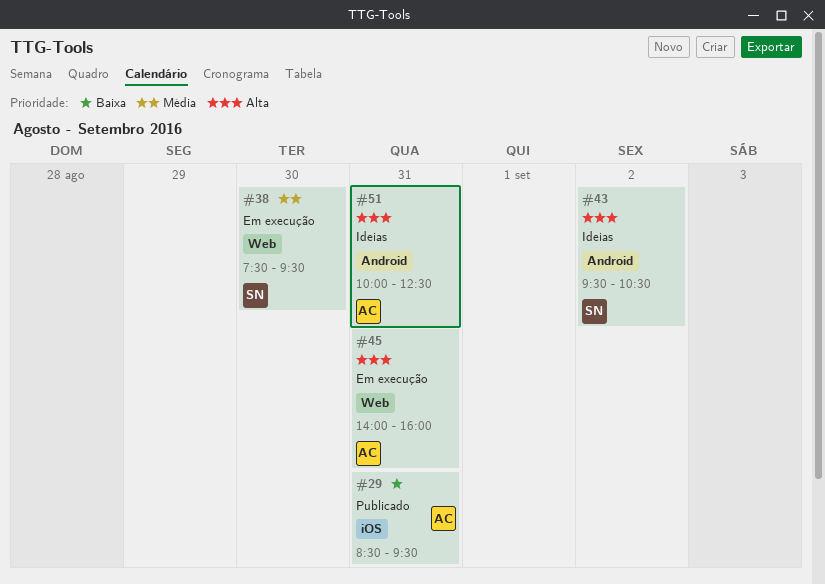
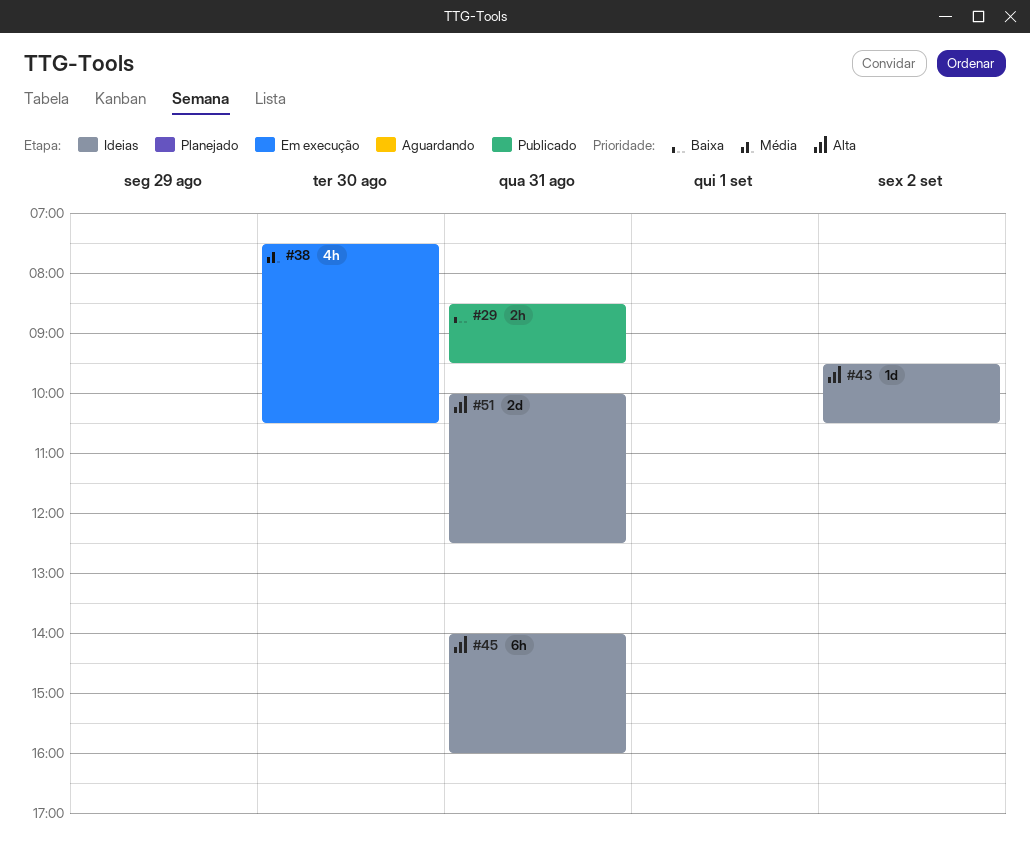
#38, ends: 09:30 -> 10:30
#45, status: Em execução -> Ideias

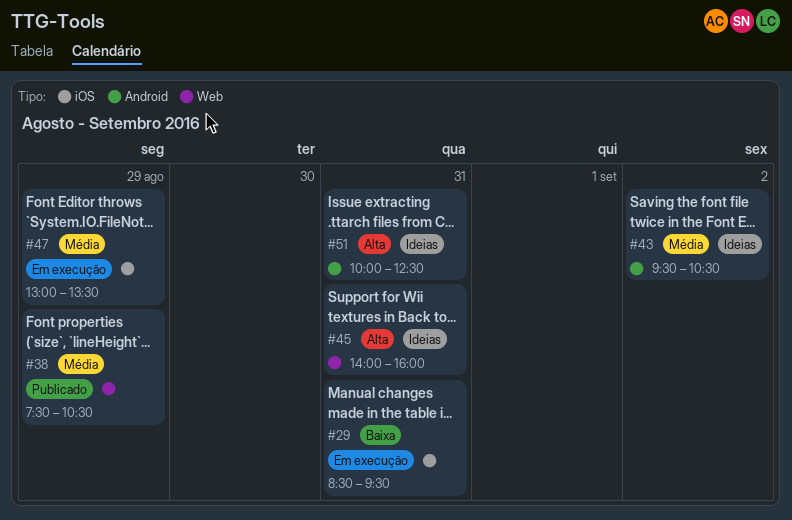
#29, status: Publicado -> Em execução
#38, status: Em execução -> Publicado
#38, day: Aug 30 -> Aug 29
#43, priority: Alta -> Média
#47: none -> present

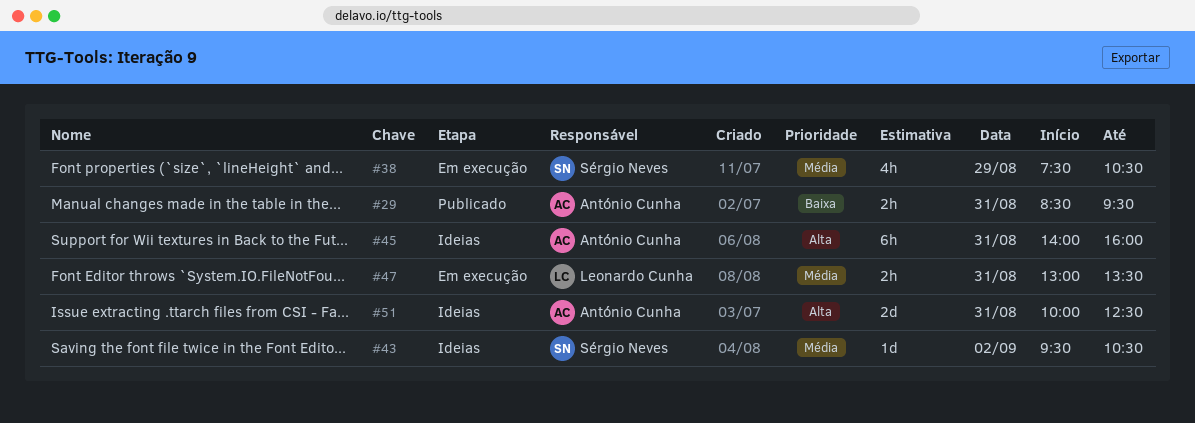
#29, status: Em execução -> Publicado
#38, status: Publicado -> Em execução
#47, day: Aug 29 -> Aug 31

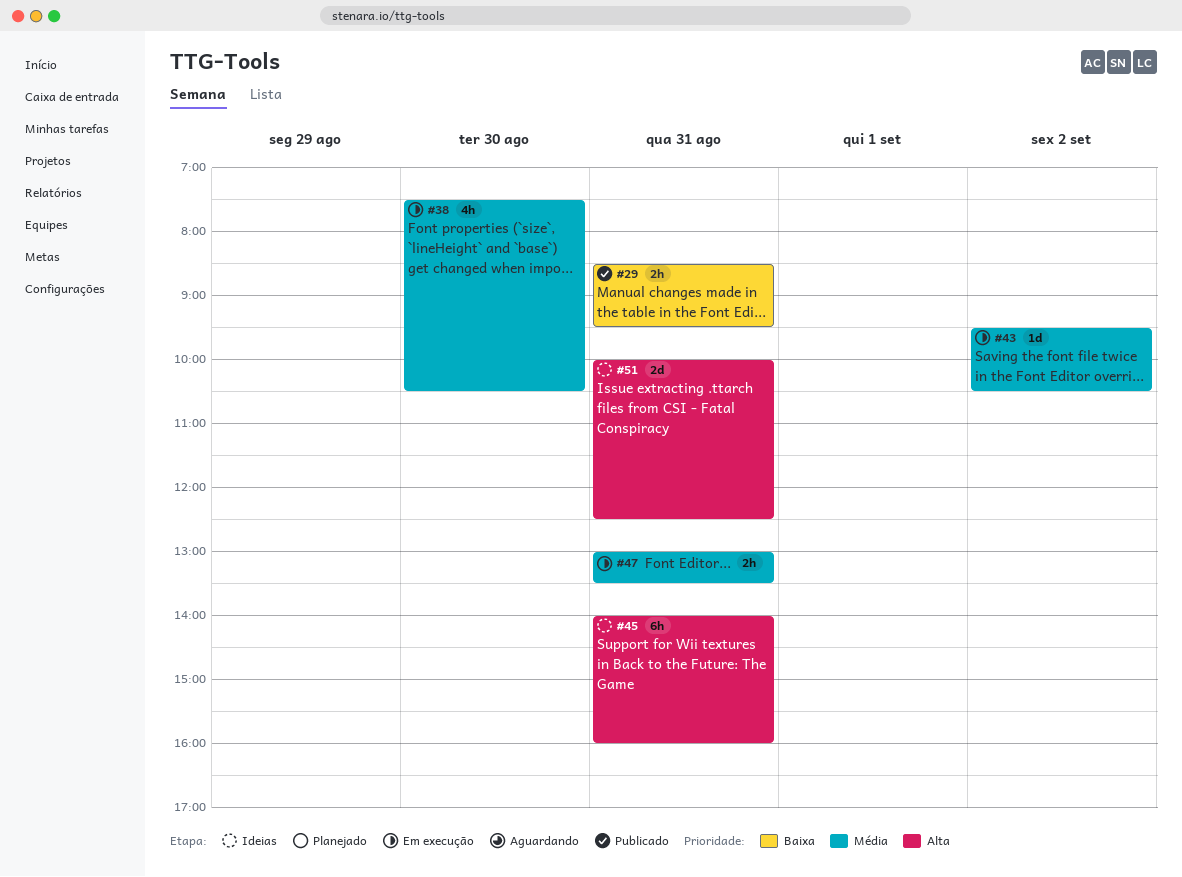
#38, day: Aug 29 -> Aug 30
#43, status: Ideias -> Em execução

